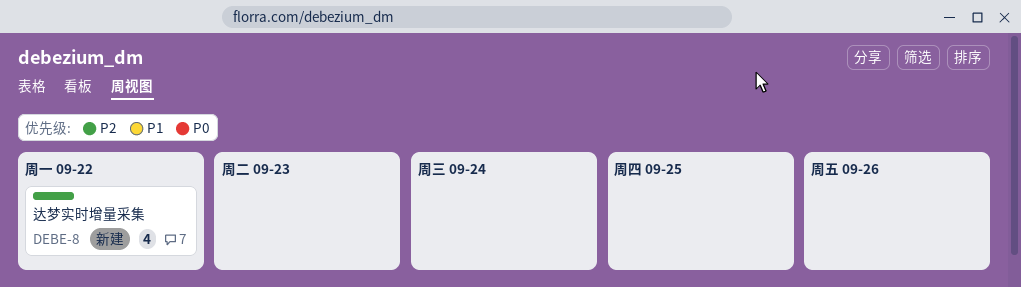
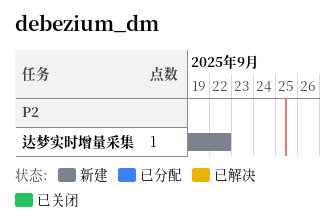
达梦实时增量采集, estimate: 4 -> 1

